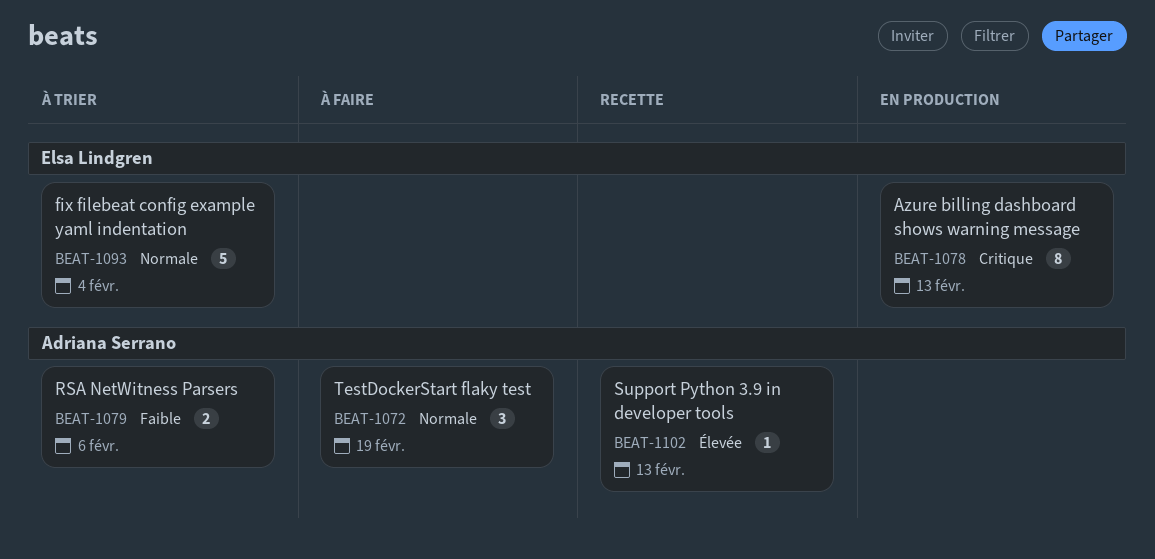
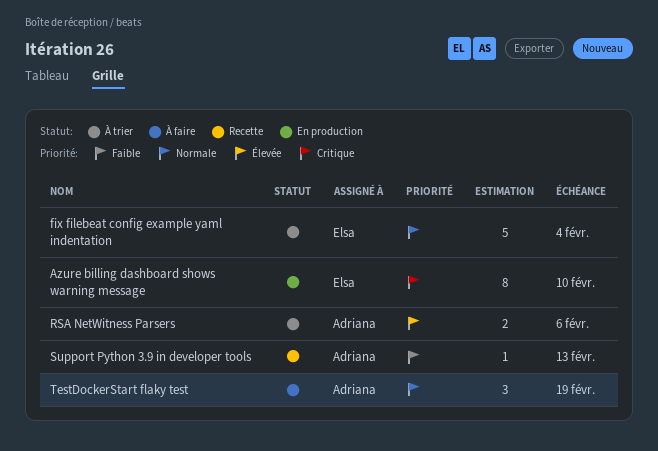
Azure billing dashboard shows warning message, due: Feb 13 -> Feb 10
RSA NetWitness Parsers, priority: Faible -> Élevée
Support Python 3.9 in developer tools, priority: Élevée -> Faible

